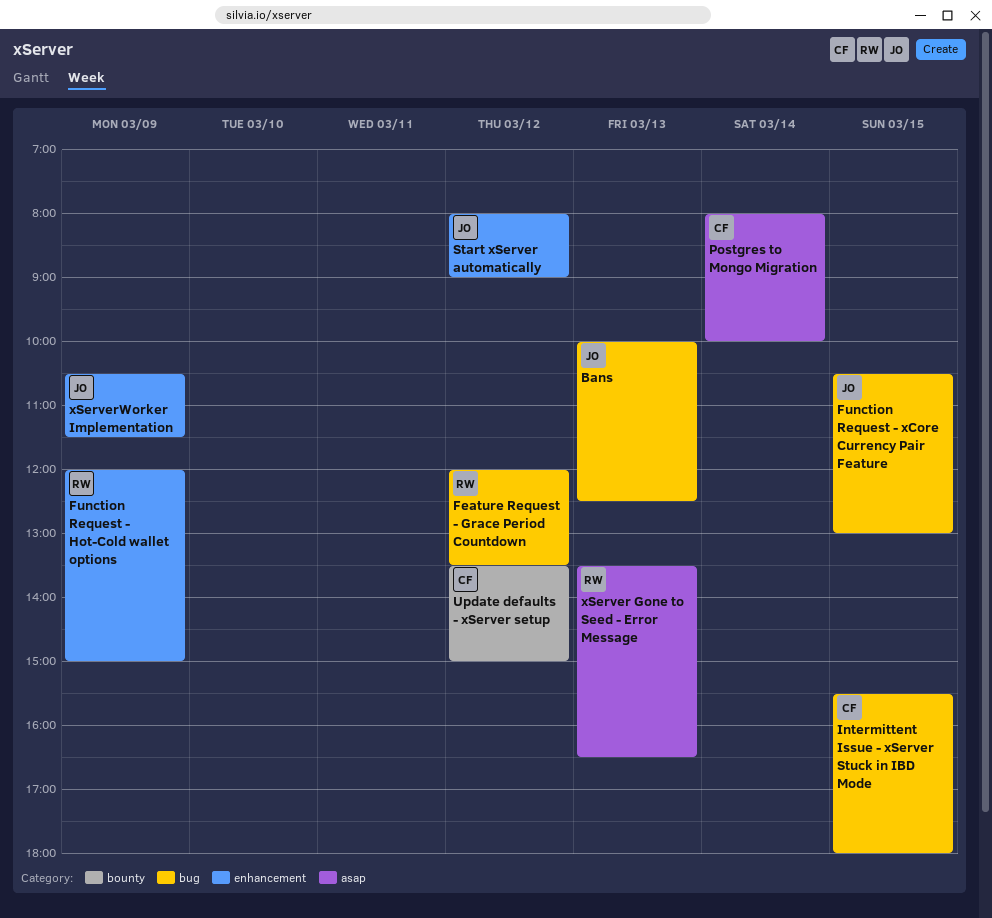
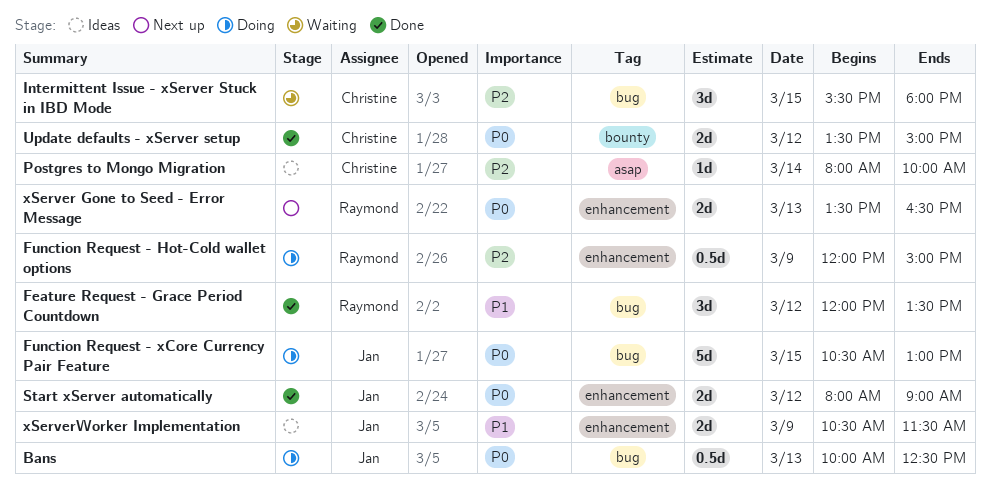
xServer Gone to Seed - Error Message, label: asap -> enhancement

